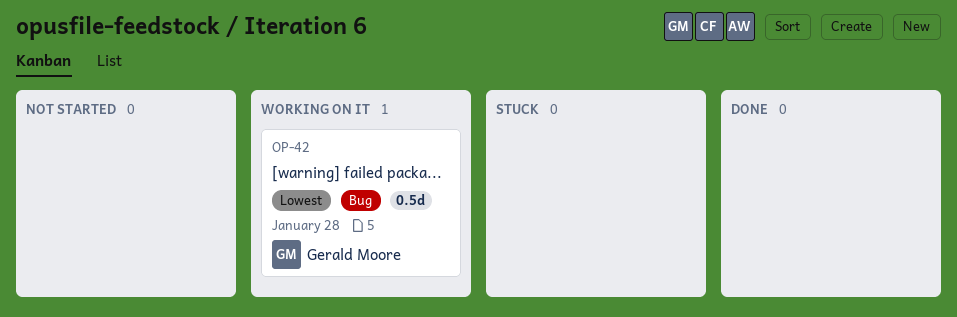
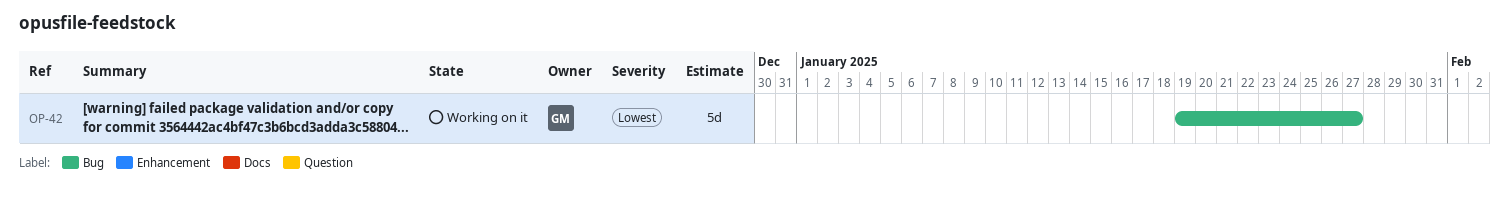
OP-42, estimate: 0.5d -> 5d
OP-42, due: Jan 28 -> Jan 27

